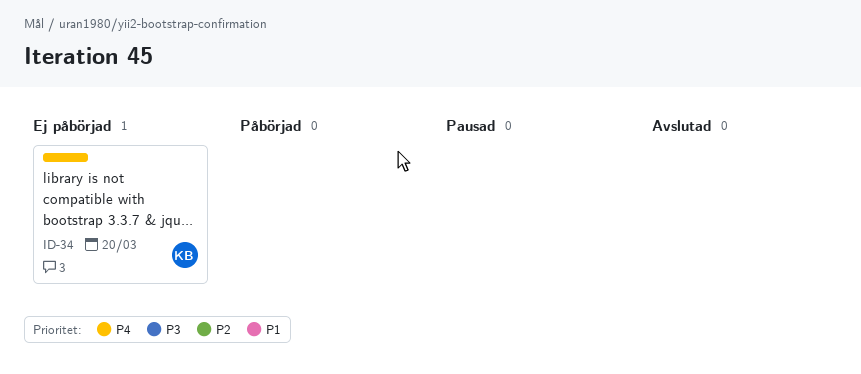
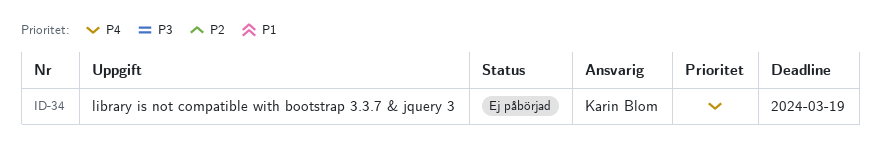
ID-34, due: Mar 20 -> Mar 19

